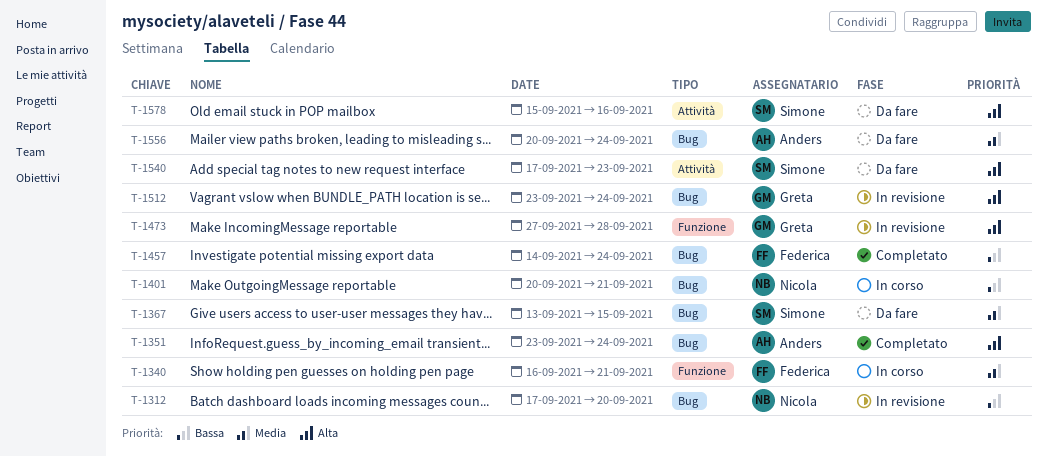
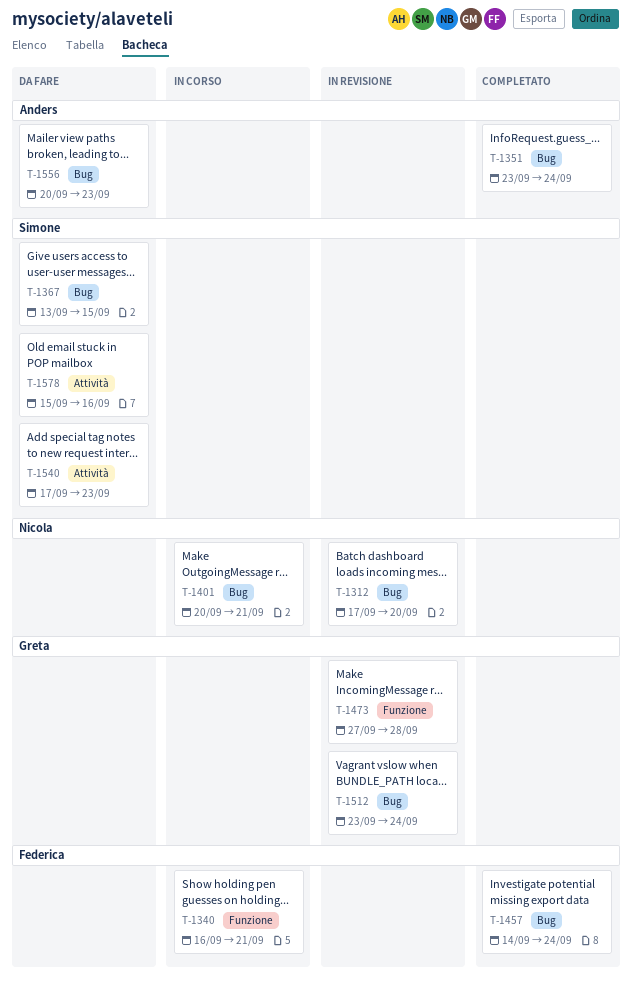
T-1556, due: Sep 24 -> Sep 23

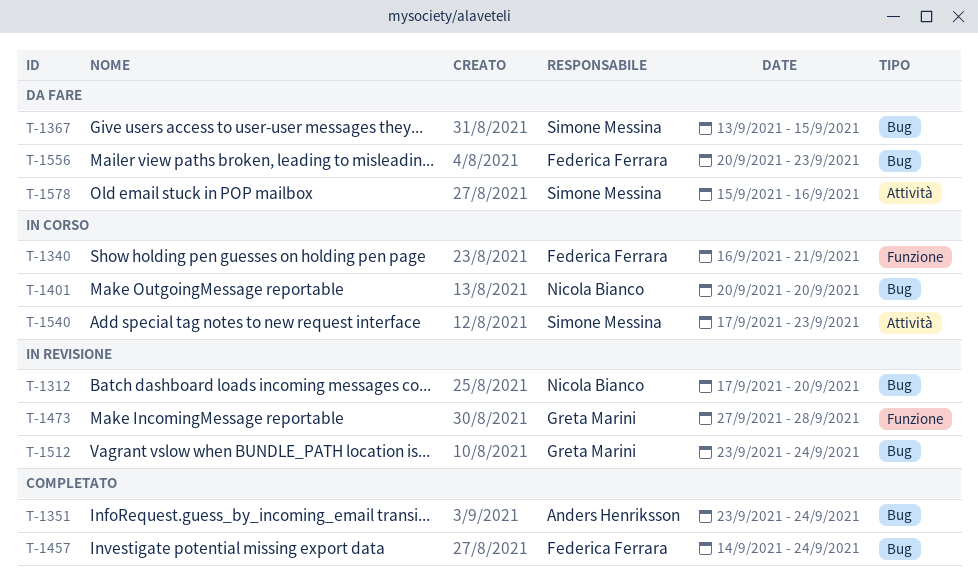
T-1401, due: Sep 21 -> Sep 20
T-1540, status: Da fare -> In corso
T-1556, owner: Anders Henriksson -> Federica Ferrara

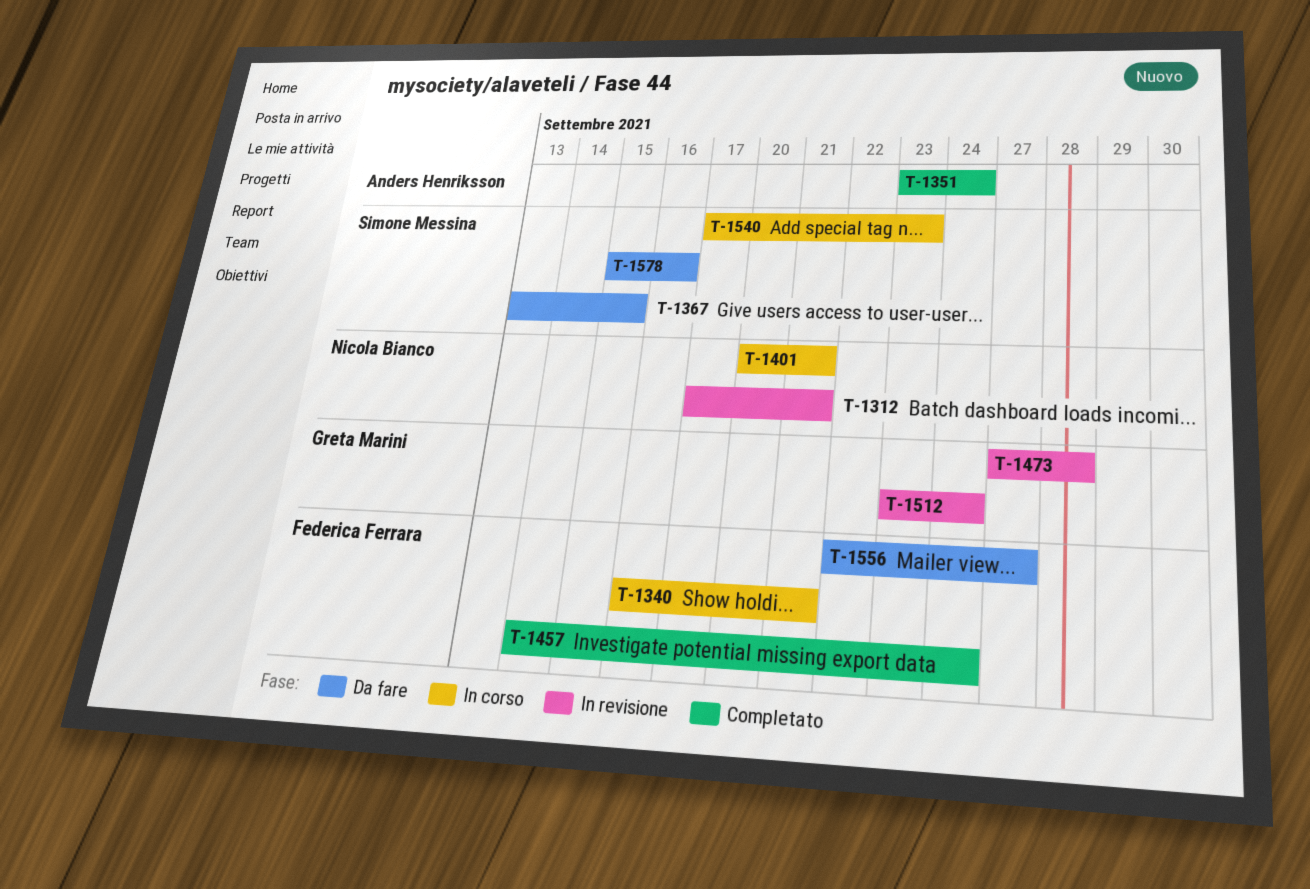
T-1312, due: Sep 20 -> Sep 21
T-1401, due: Sep 20 -> Sep 21
T-1556, start: Sep 20 -> Sep 22
T-1556, due: Sep 23 -> Sep 27

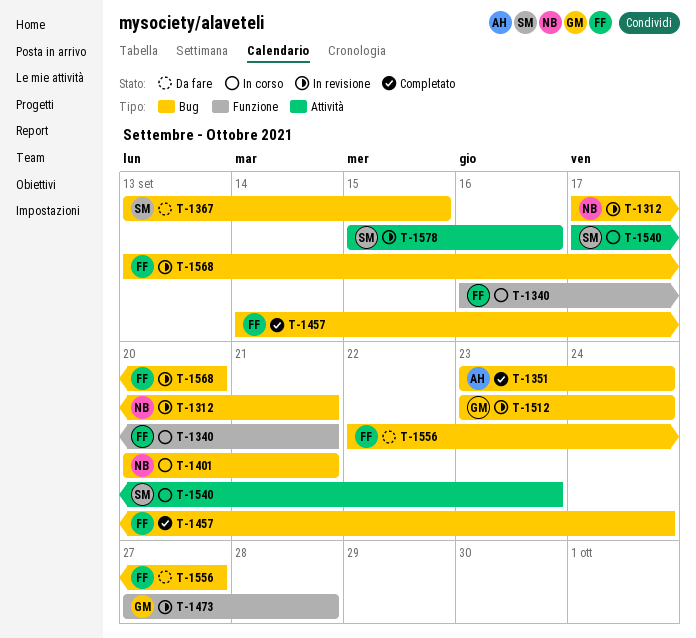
T-1568: none -> present
T-1578, status: Da fare -> In revisione

